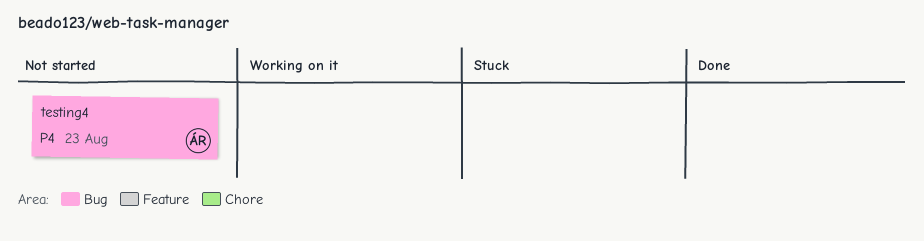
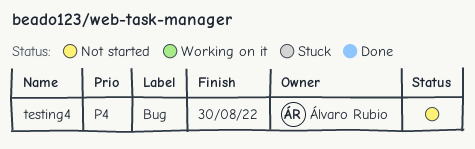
testing4, due: Aug 23 -> Aug 30

